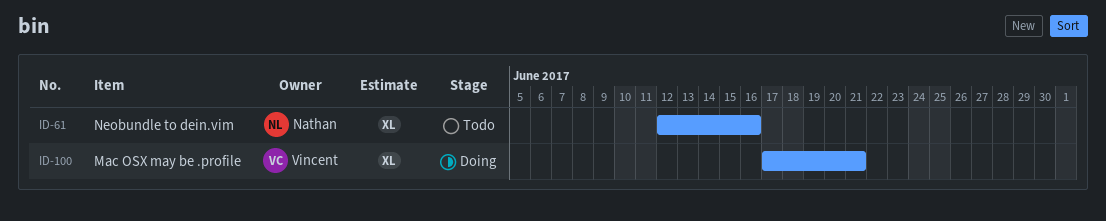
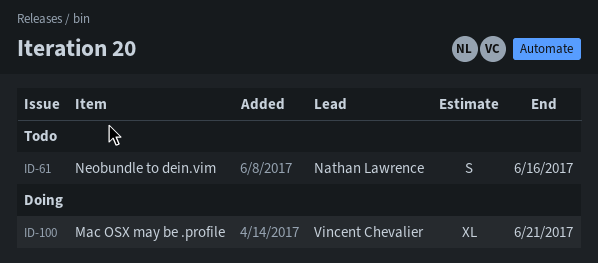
ID-61, estimate: XL -> S

